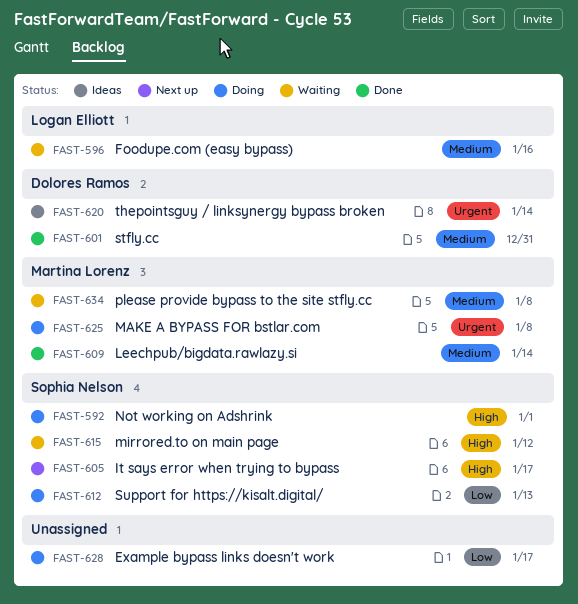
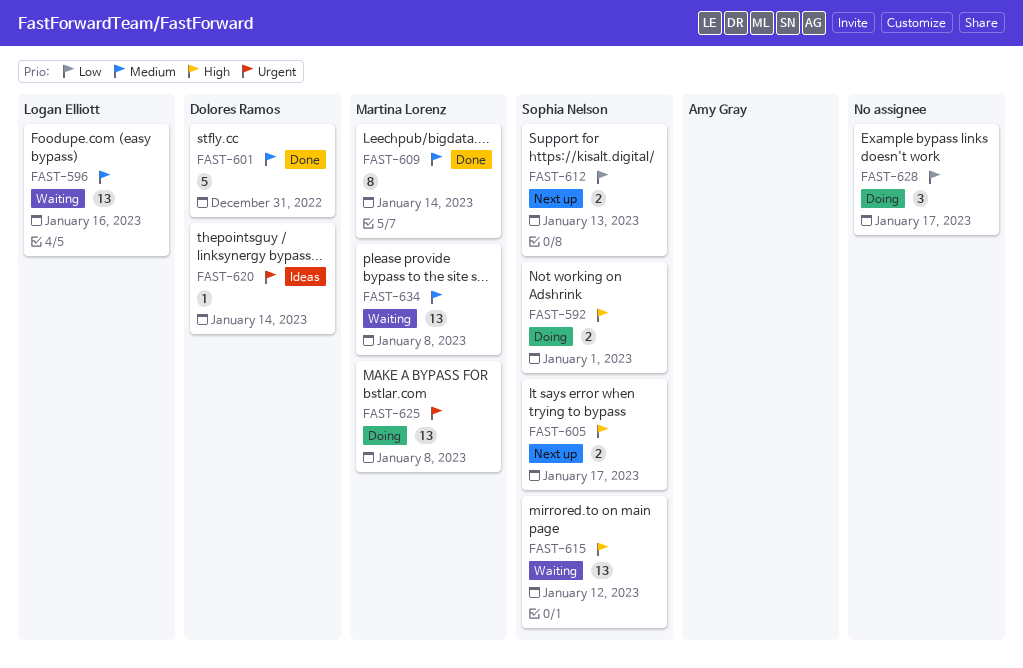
FAST-612, status: Doing -> Next up

